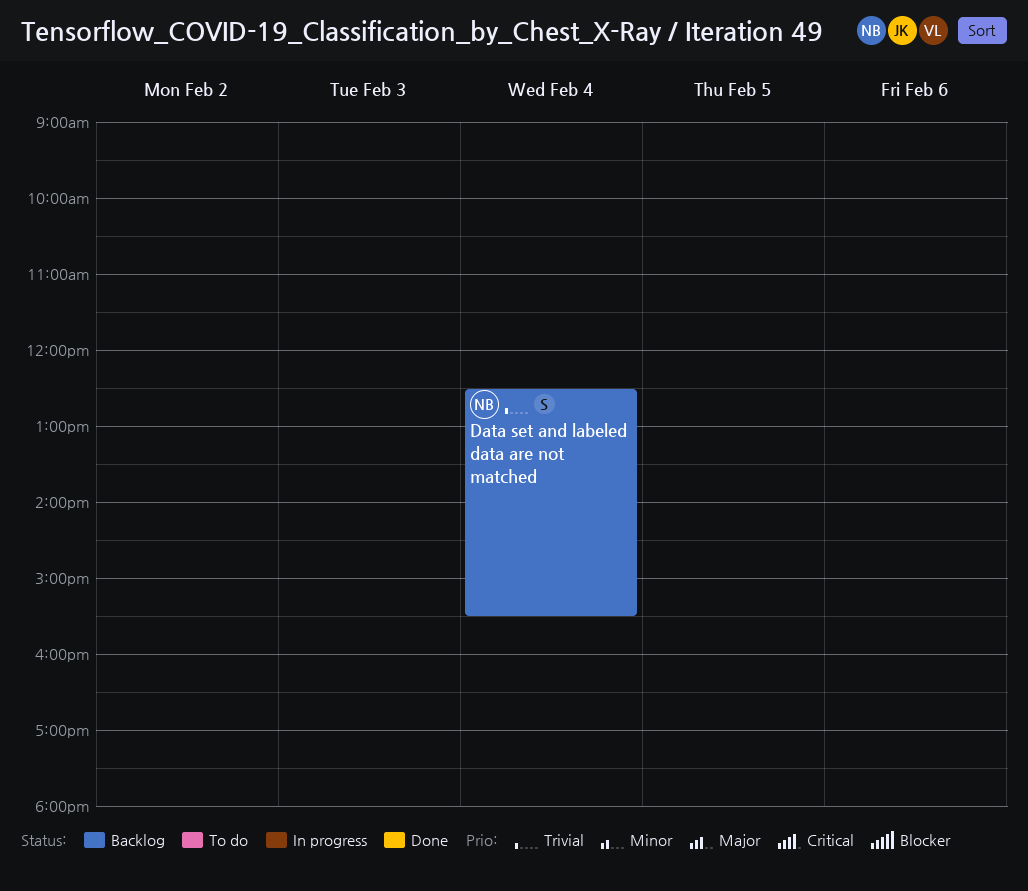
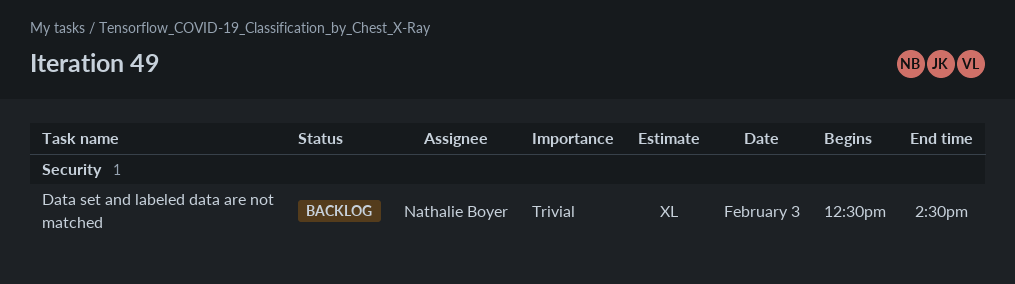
Data set and labeled data are not matched, estimate: S -> XL
Data set and labeled data are not matched, day: Feb 4 -> Feb 3
Data set and labeled data are not matched, ends: 15:30 -> 14:30

